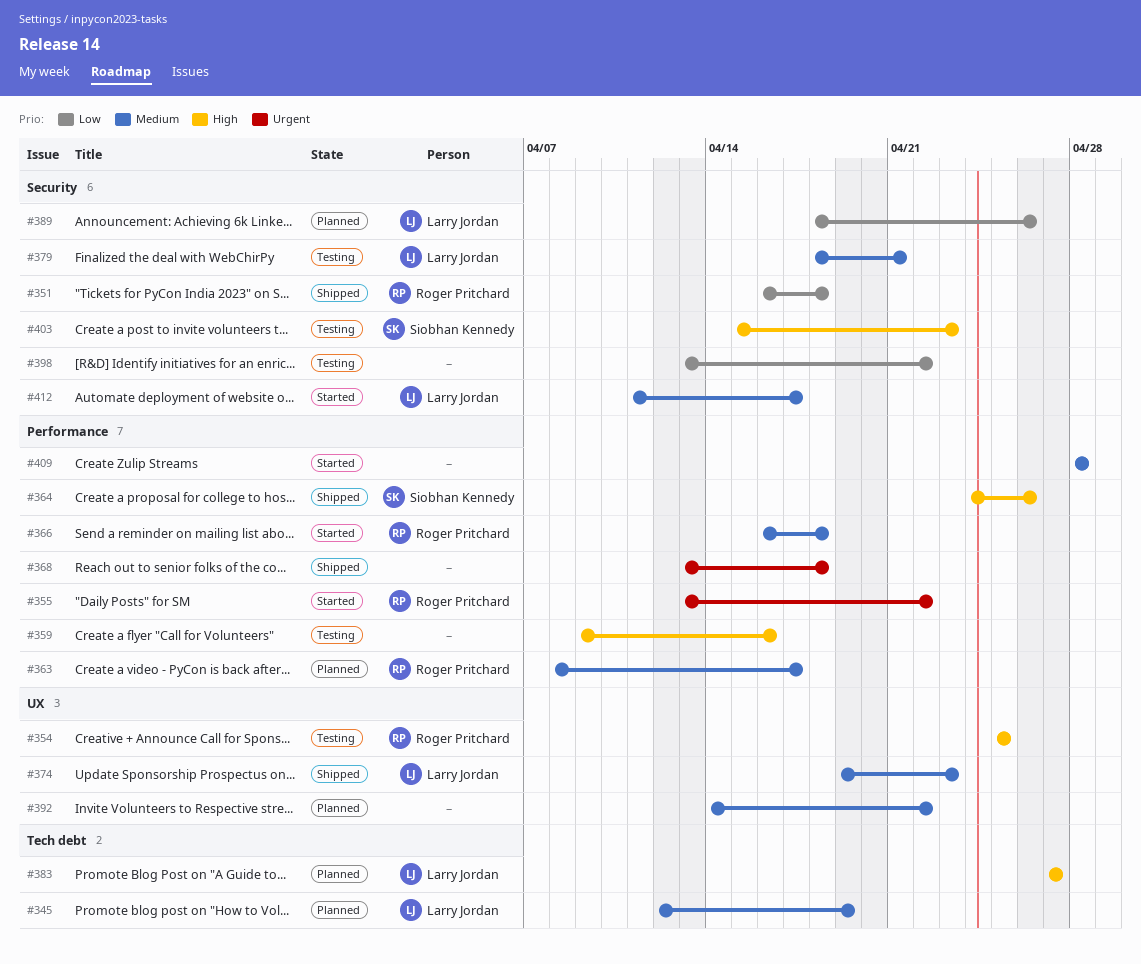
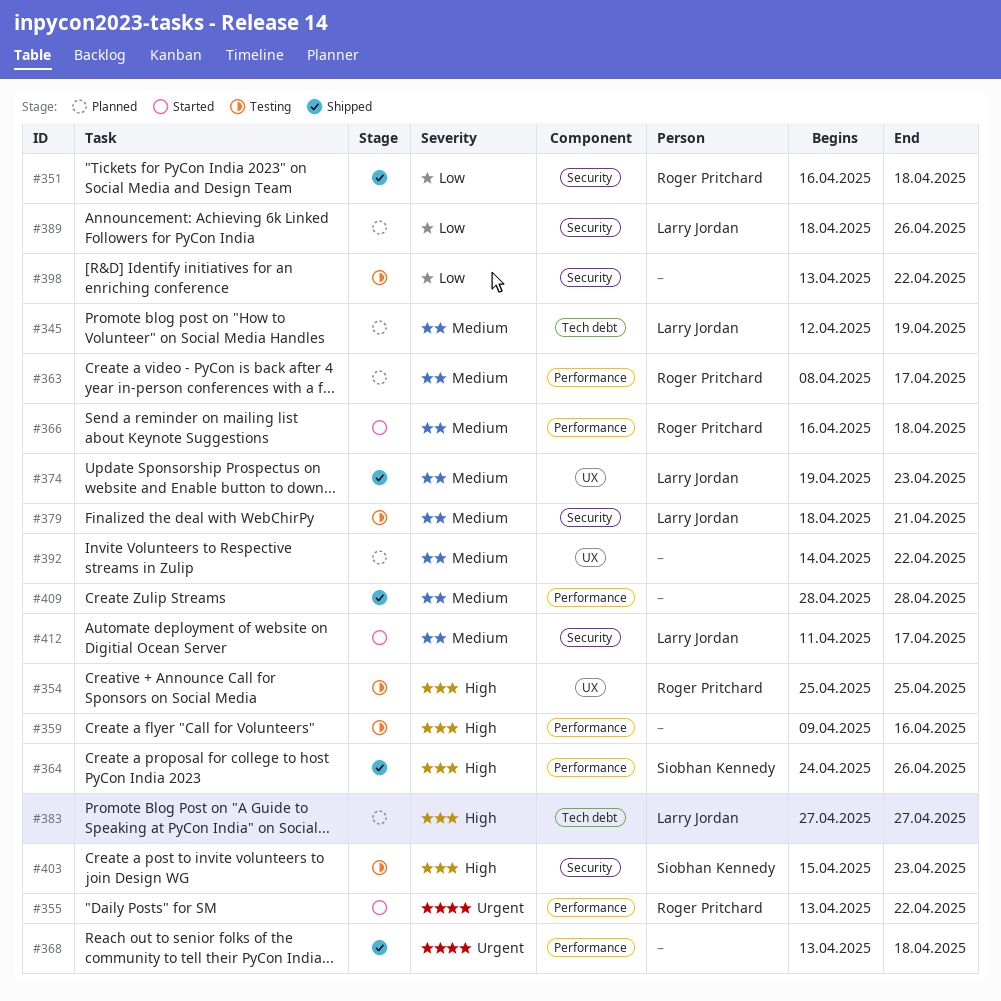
#409, status: Started -> Shipped

